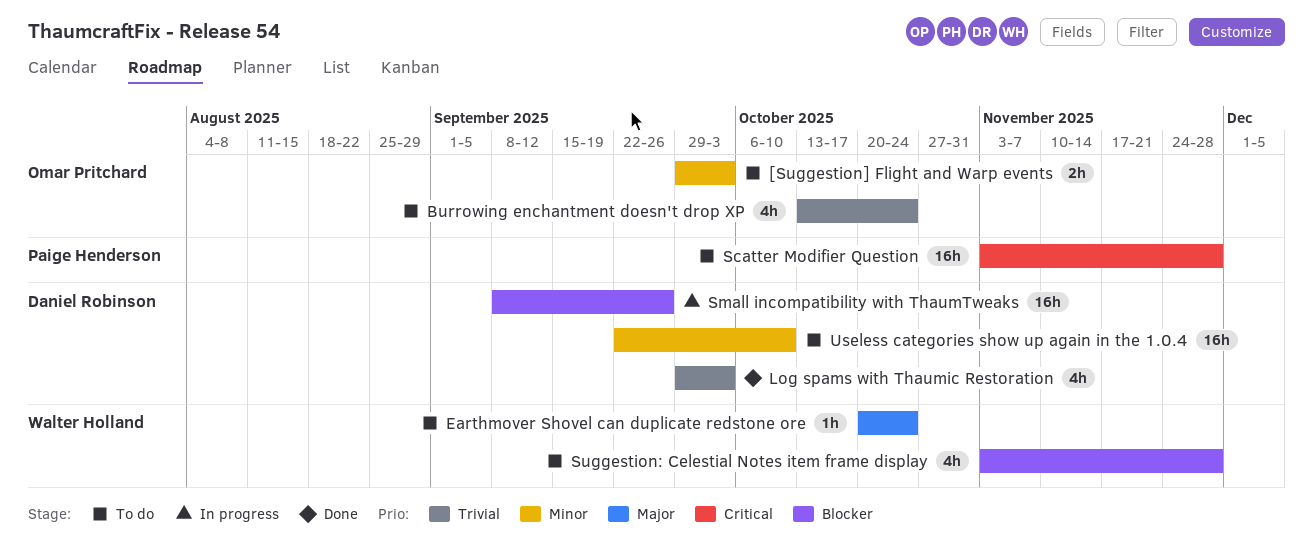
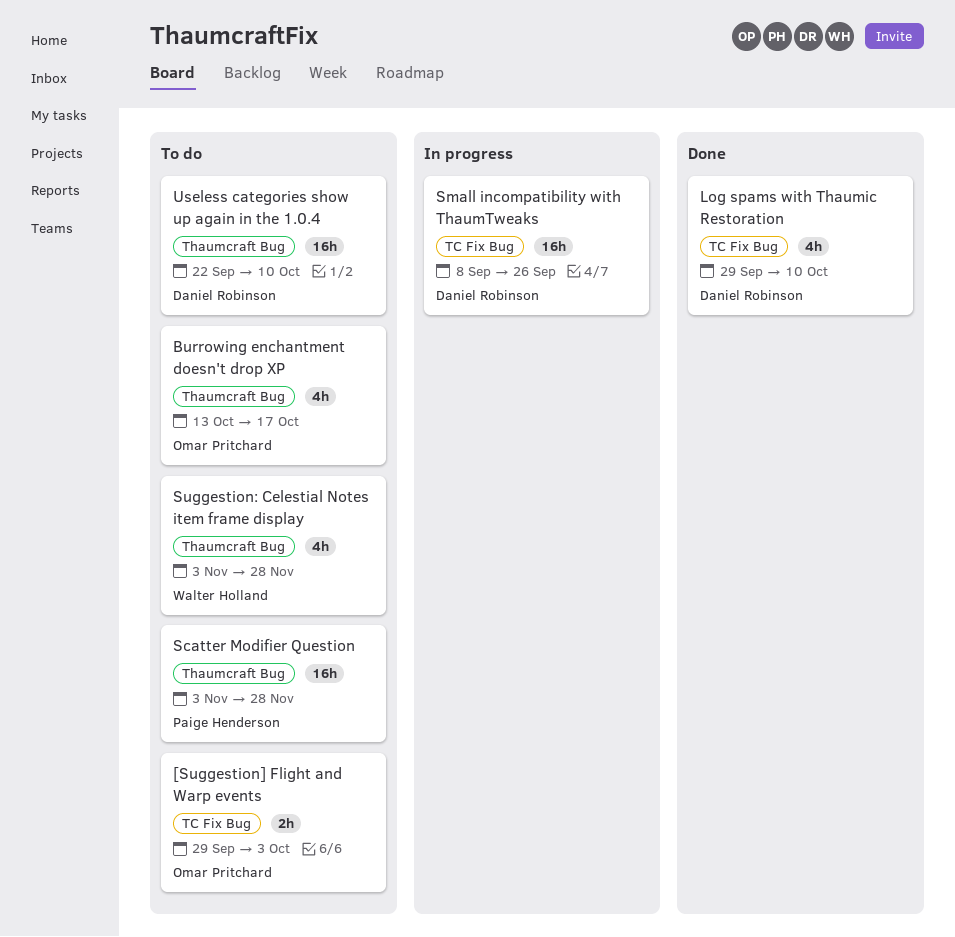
Burrowing enchantment doesn't drop XP, due: Oct 24 -> Oct 17
Earthmover Shovel can duplicate redstone ore: present -> none
Log spams with Thaumic Restoration, due: Oct 3 -> Oct 10

